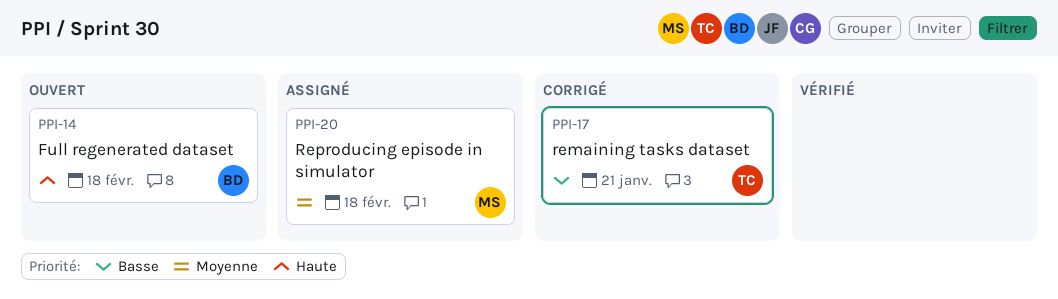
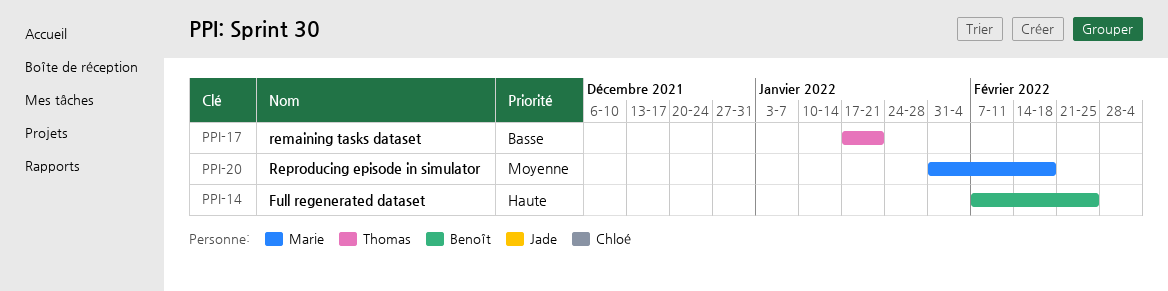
PPI-14, due: Feb 18 -> Feb 25

